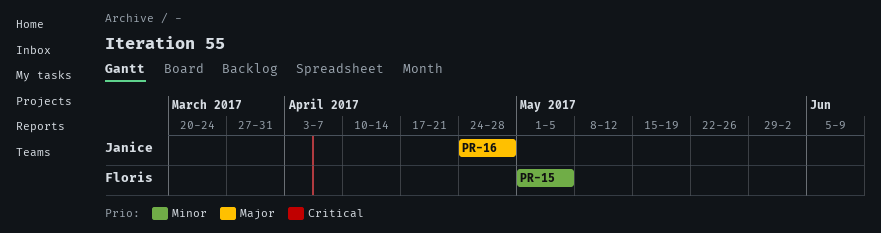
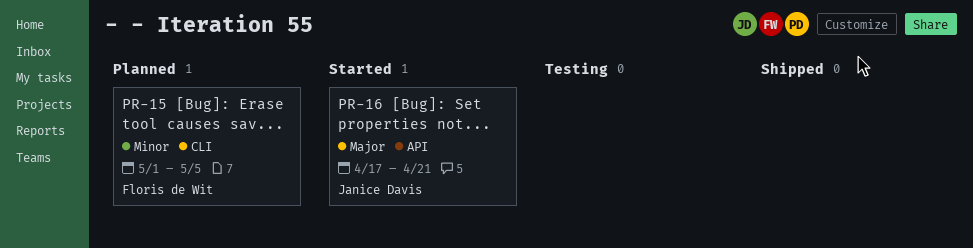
PR-16, start: Apr 24 -> Apr 17
PR-16, due: Apr 28 -> Apr 21

